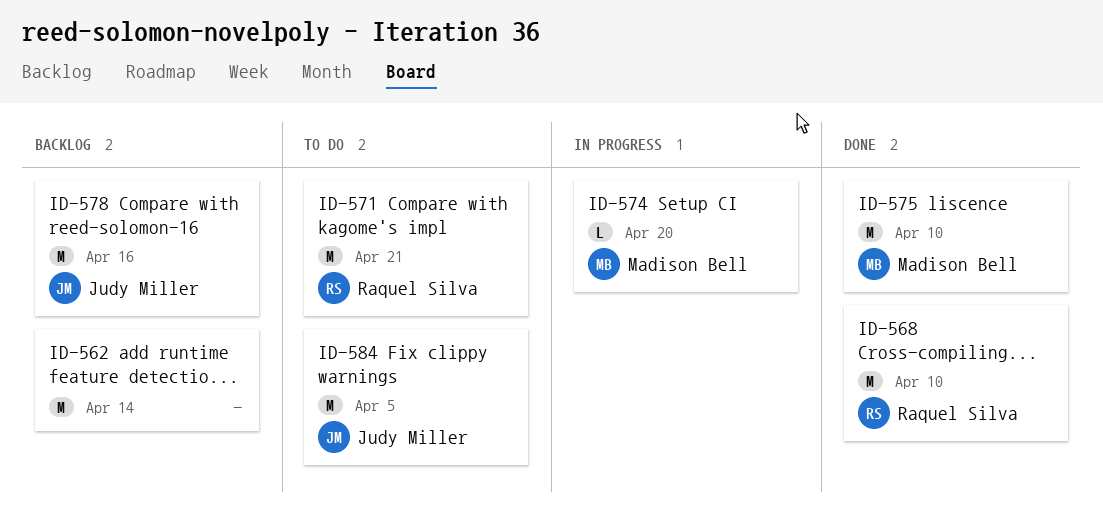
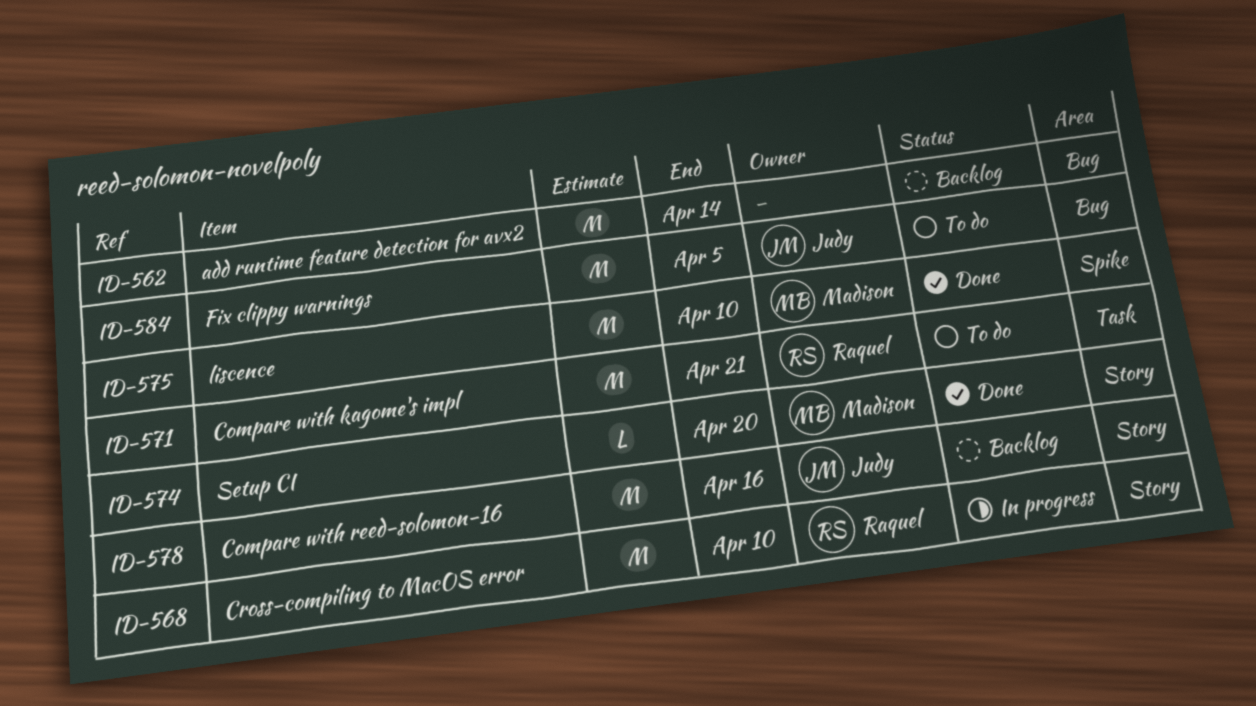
ID-568, status: Done -> In progress
ID-574, status: In progress -> Done

